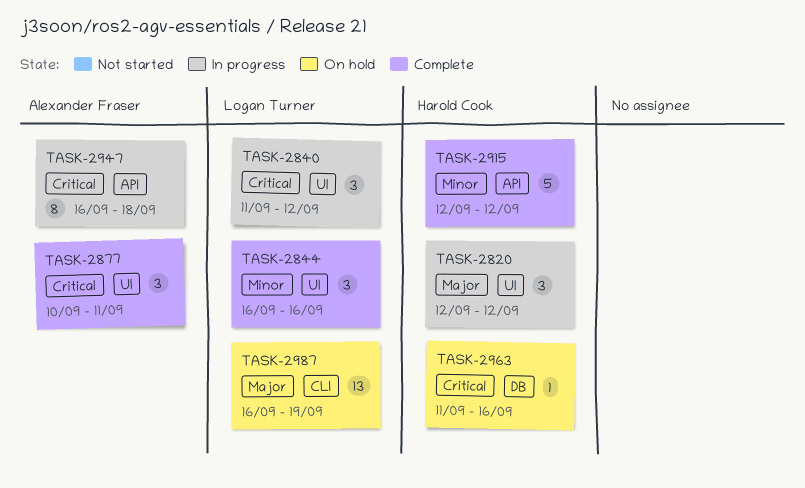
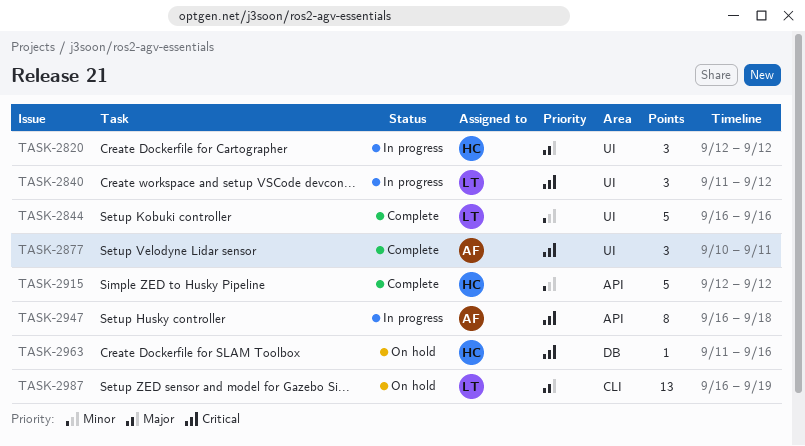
TASK-2844, estimate: 3 -> 5

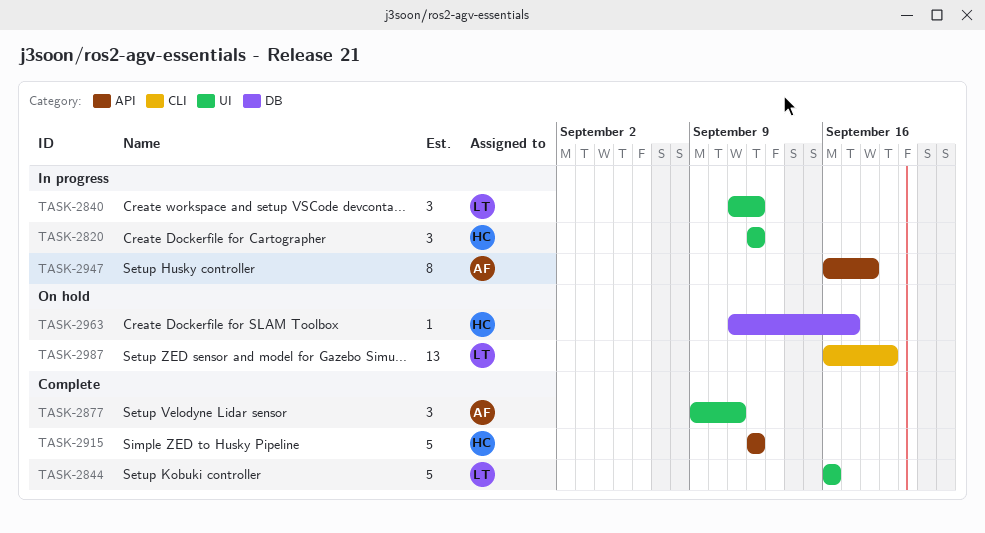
TASK-2877, start: Sep 10 -> Sep 9
TASK-2963, due: Sep 16 -> Sep 17

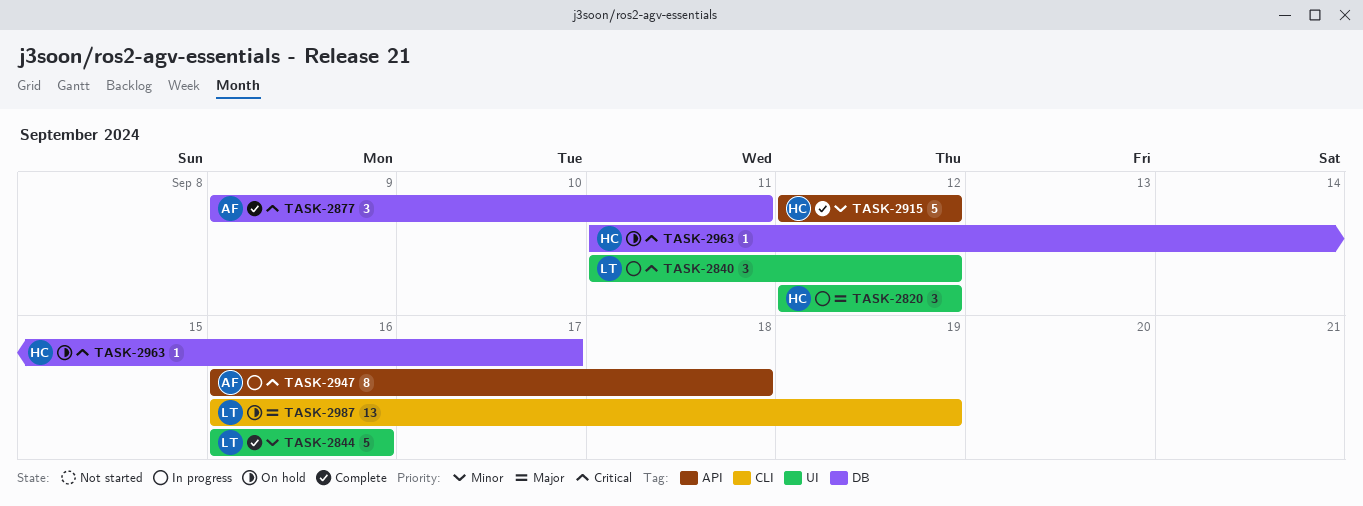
TASK-2877, label: UI -> DB

